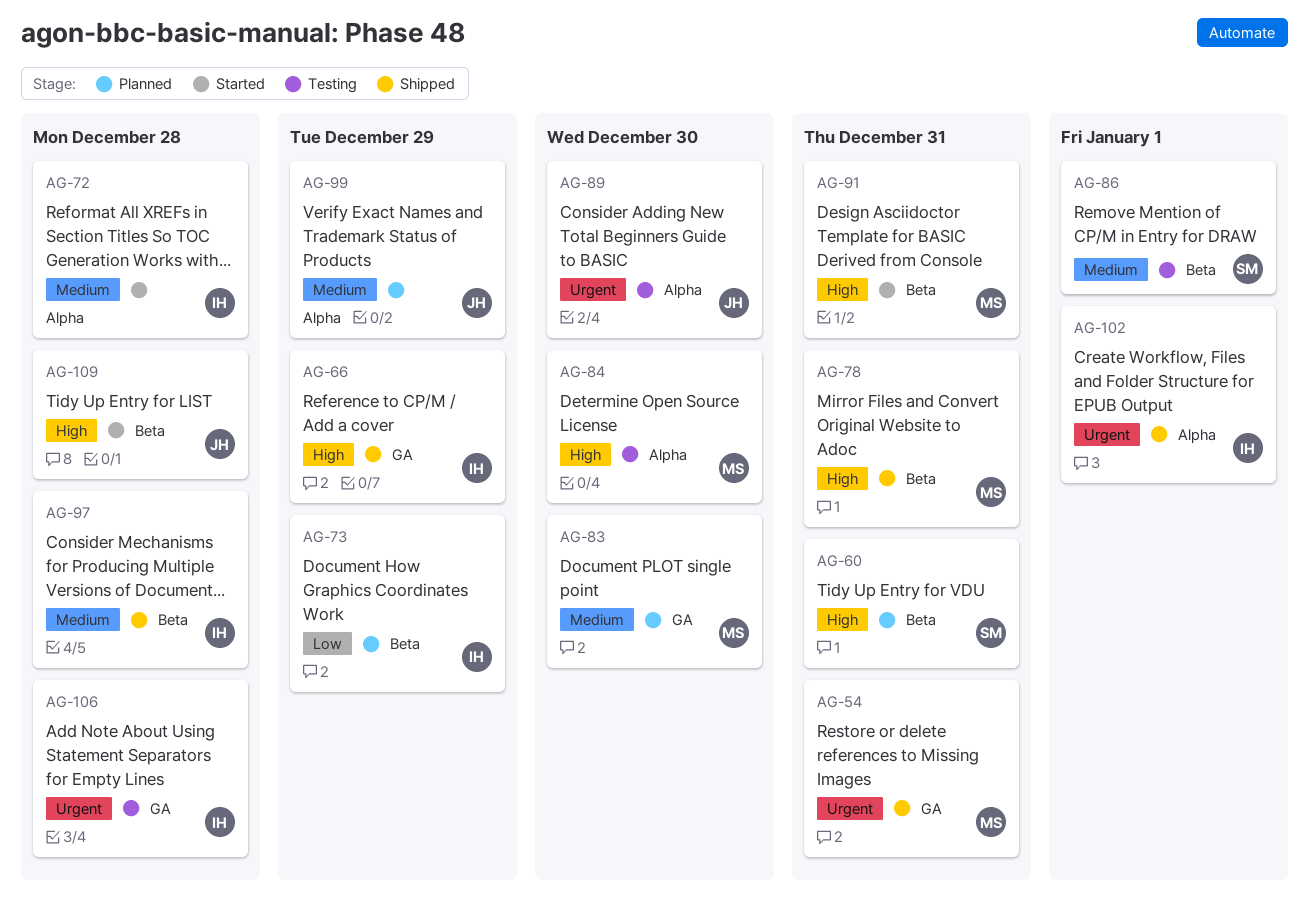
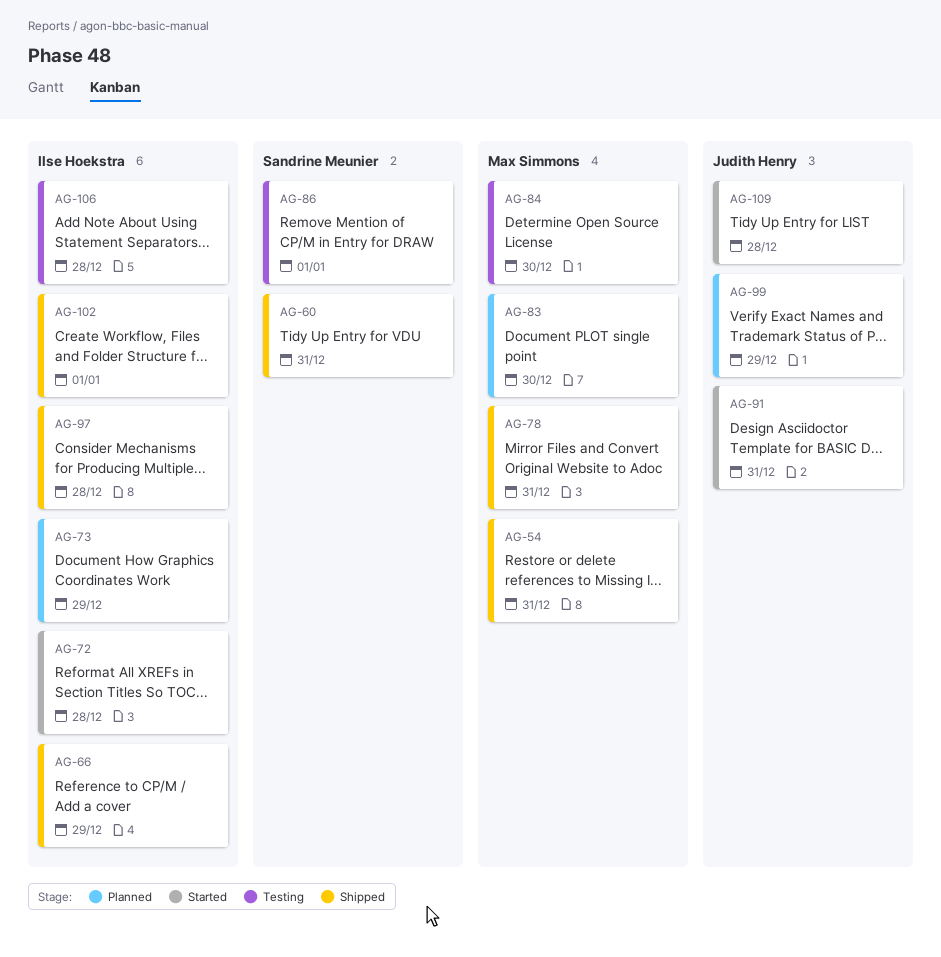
AG-60, status: Planned -> Shipped
AG-89: present -> none
AG-91, owner: Max Simmons -> Judith Henry

